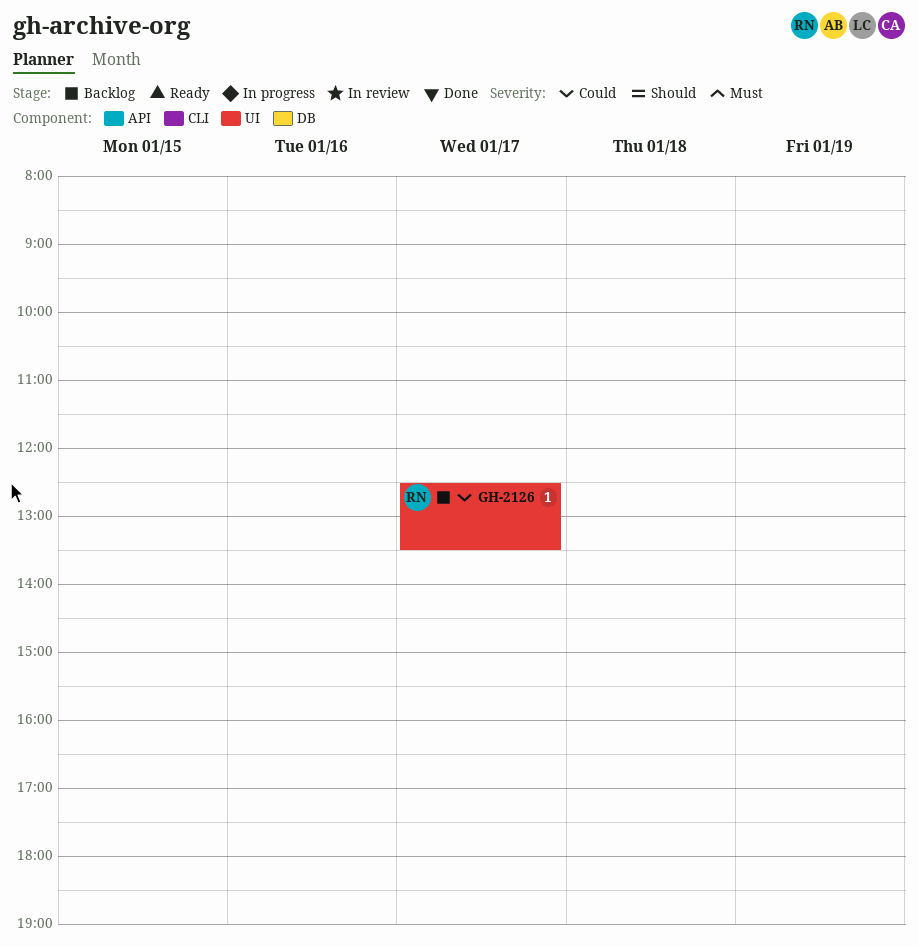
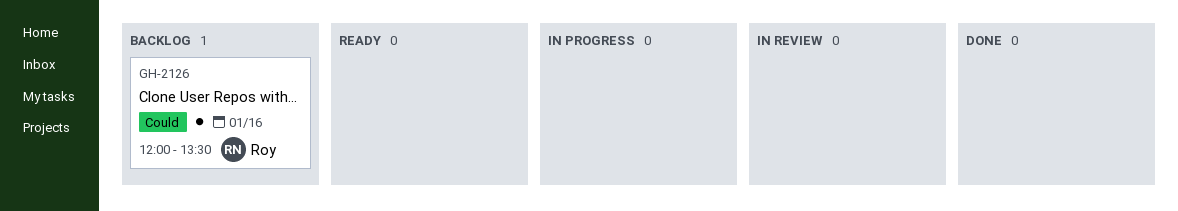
GH-2126, day: Jan 17 -> Jan 16
GH-2126, begins: 12:30 -> 12:00

